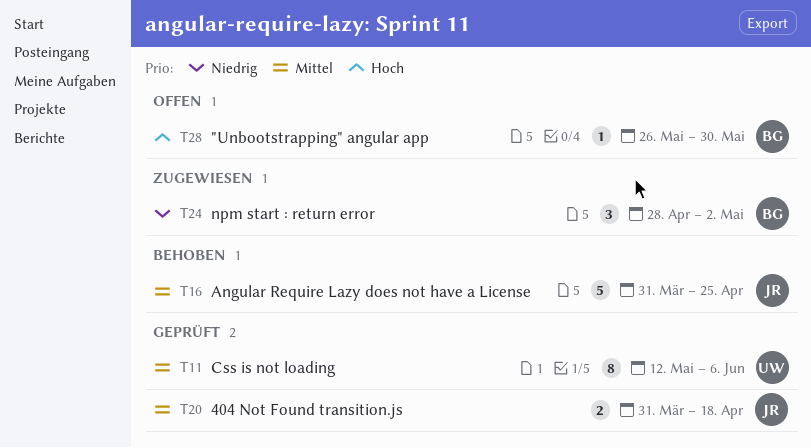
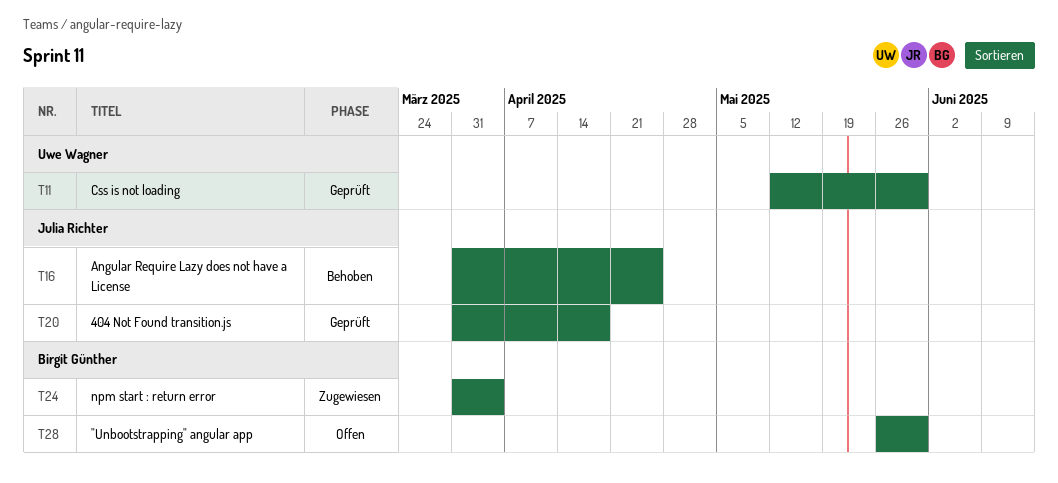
T11, due: Jun 6 -> May 30
T24, start: Apr 28 -> Mar 31
T24, due: May 2 -> Apr 4

